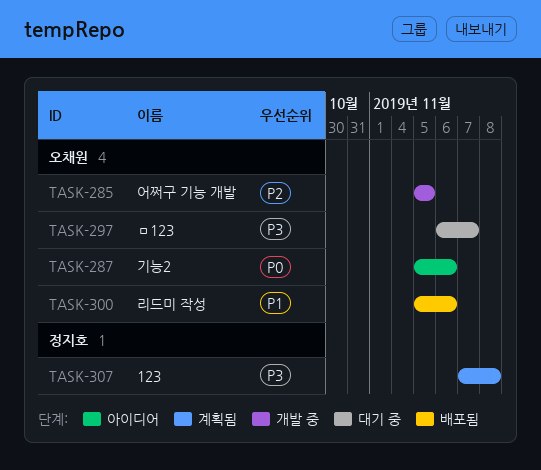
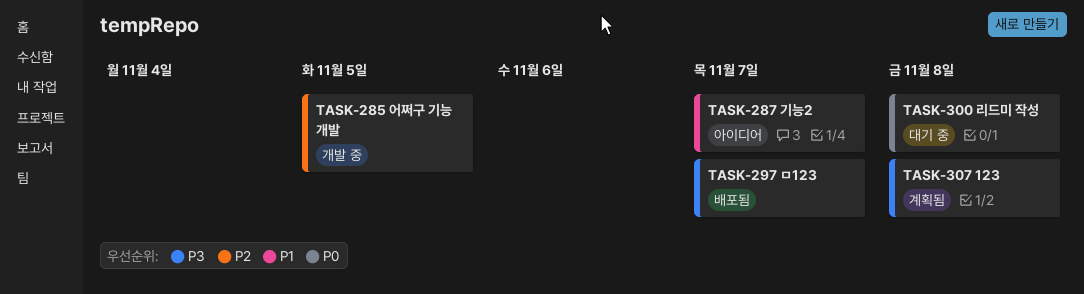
TASK-287, priority: P0 -> P1
TASK-287, due: Nov 6 -> Nov 7
TASK-297, status: 대기 중 -> 배포됨
TASK-300, status: 배포됨 -> 대기 중
TASK-300, priority: P1 -> P0
TASK-300, due: Nov 6 -> Nov 8

